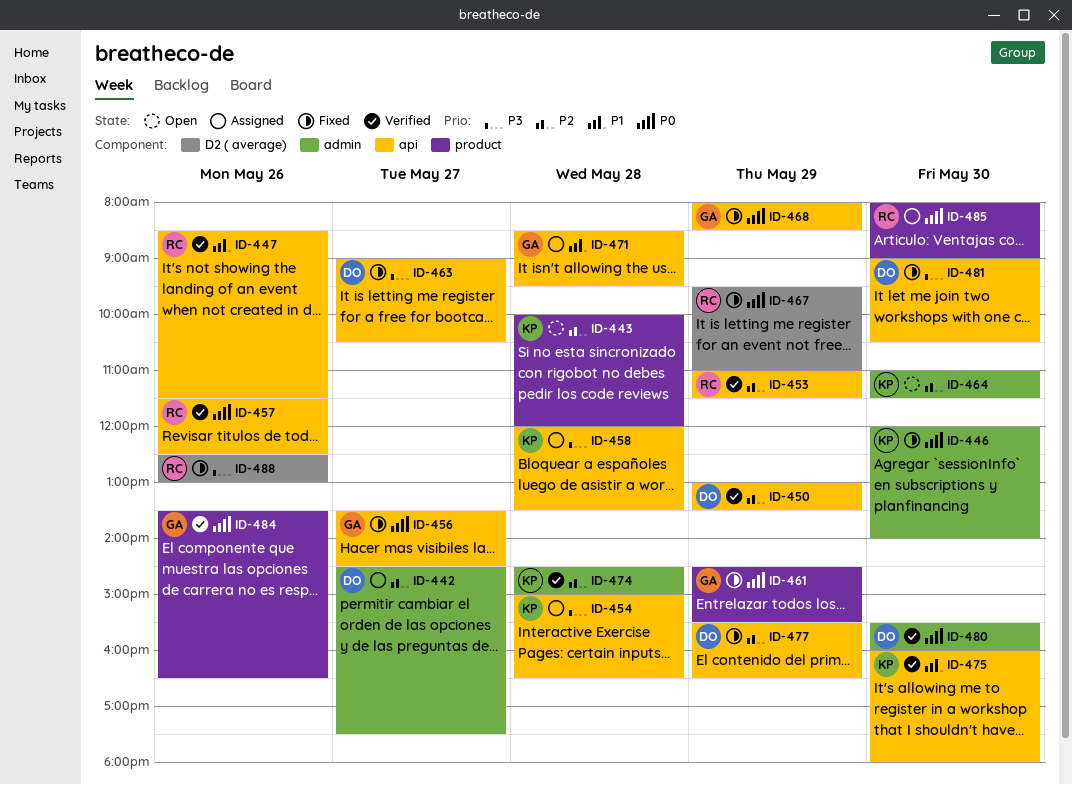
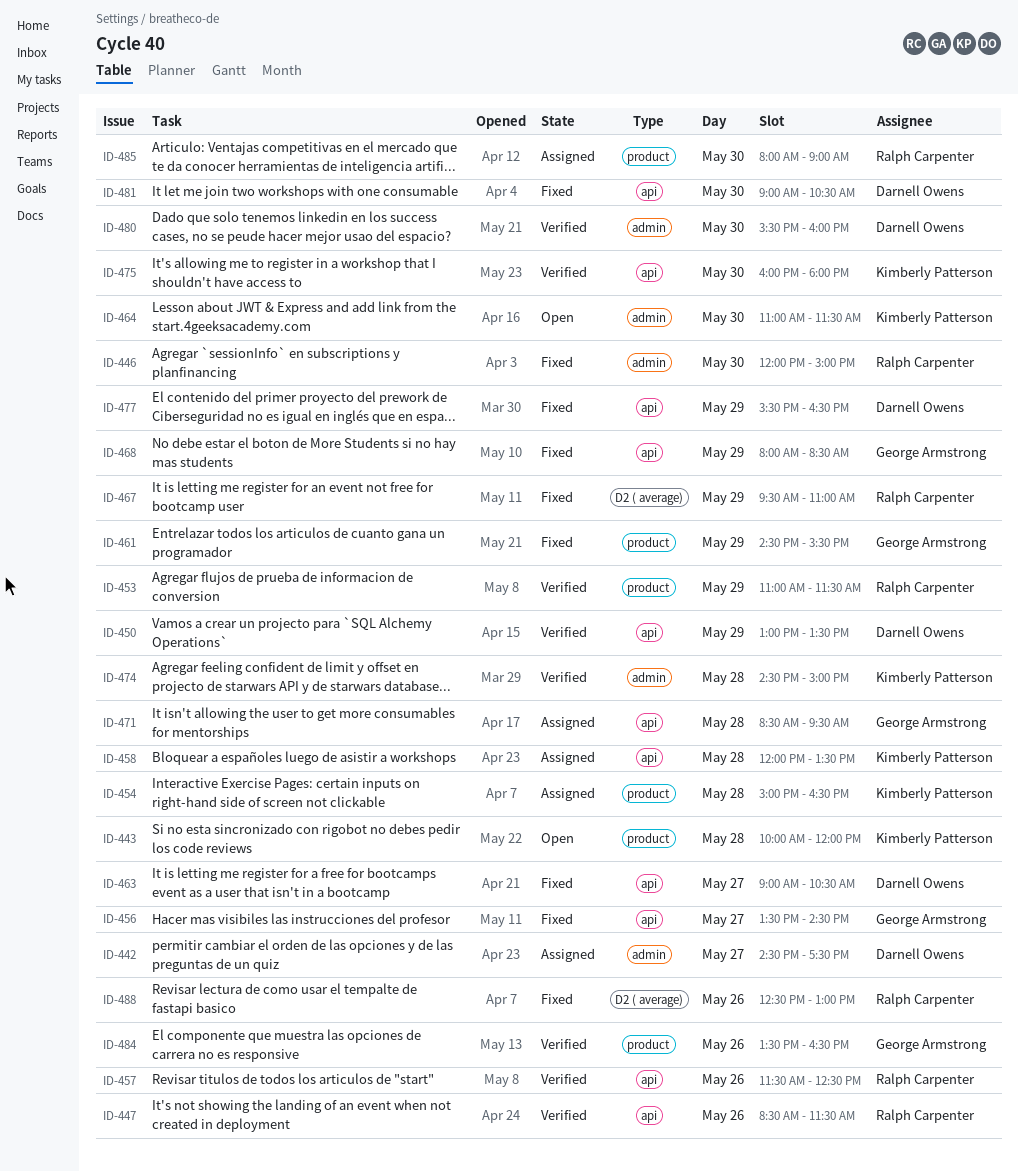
ID-446, owner: Kimberly Patterson -> Ralph Carpenter
ID-446, ends: 14:00 -> 15:00
ID-453, label: api -> product
ID-454, label: api -> product

